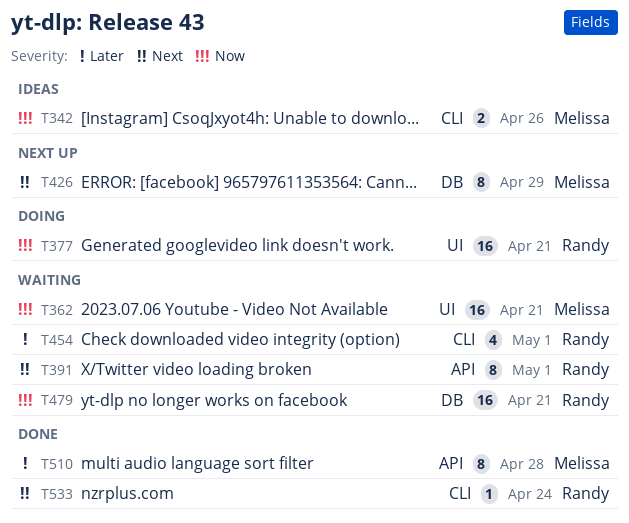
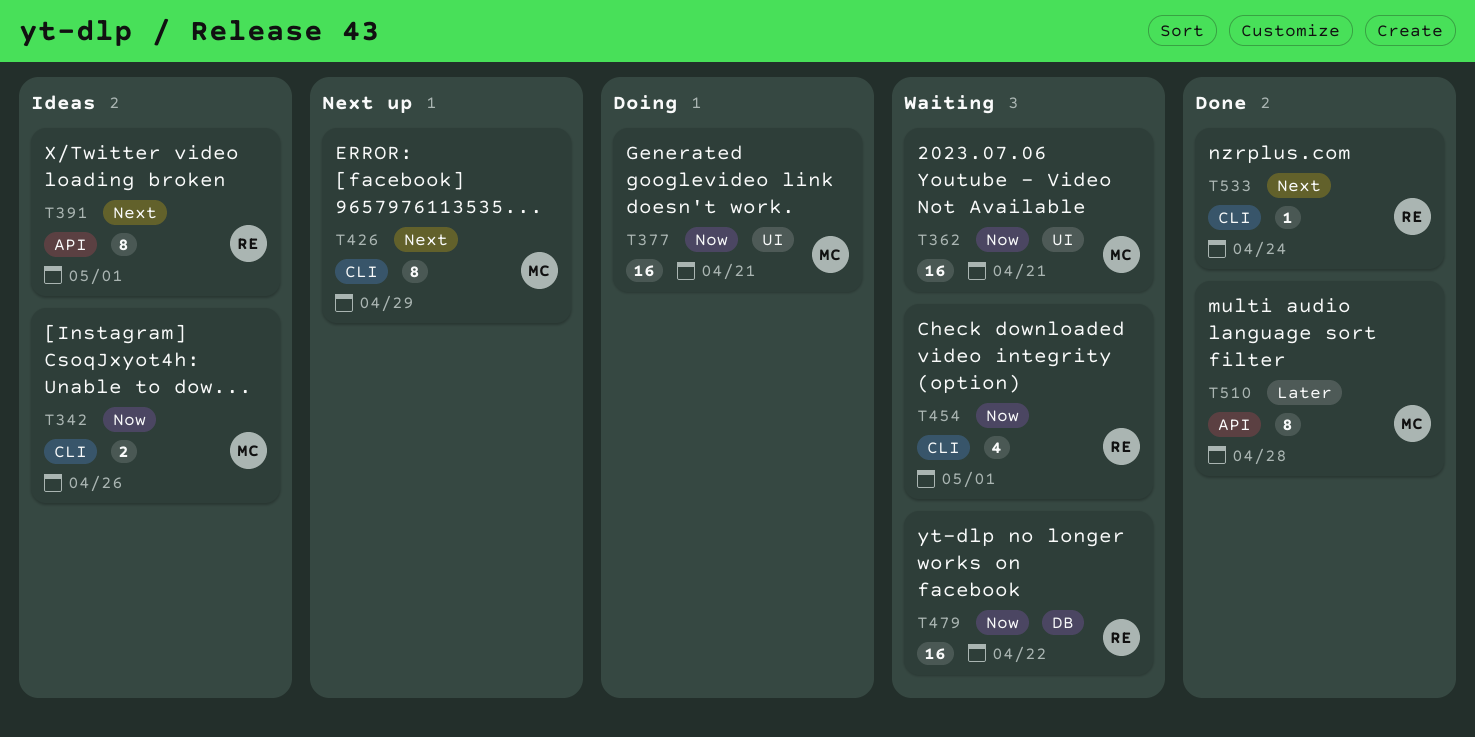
T377, owner: Randy -> Melissa
T391, status: Waiting -> Ideas
T426, label: DB -> CLI
T454, priority: Later -> Now
T479, due: Apr 21 -> Apr 22

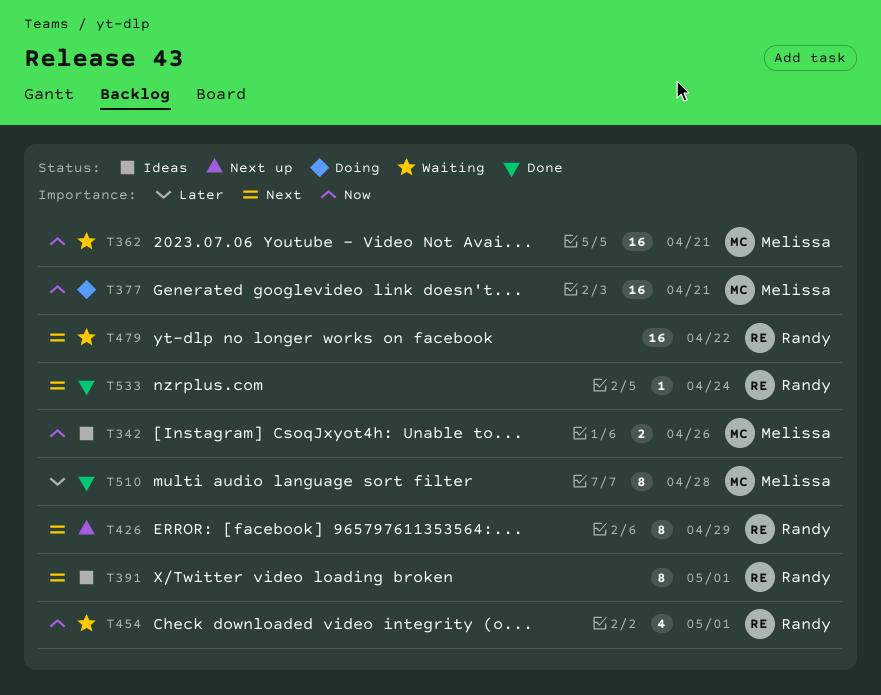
T426, owner: Melissa -> Randy
T479, priority: Now -> Next

